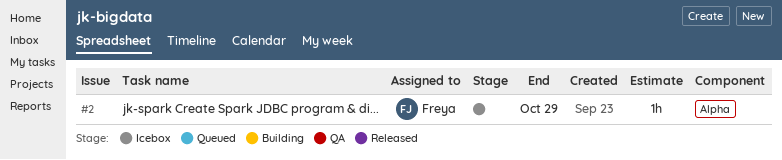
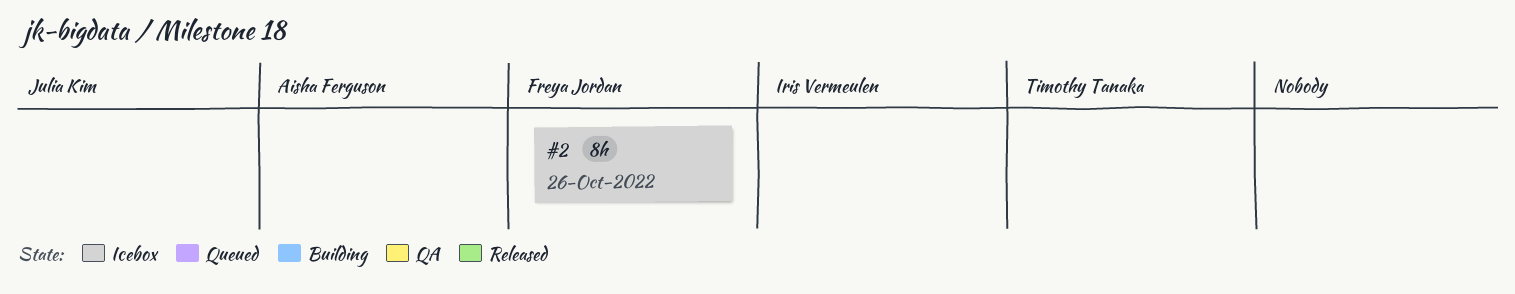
#2, estimate: 1h -> 8h
#2, due: Oct 29 -> Oct 26

